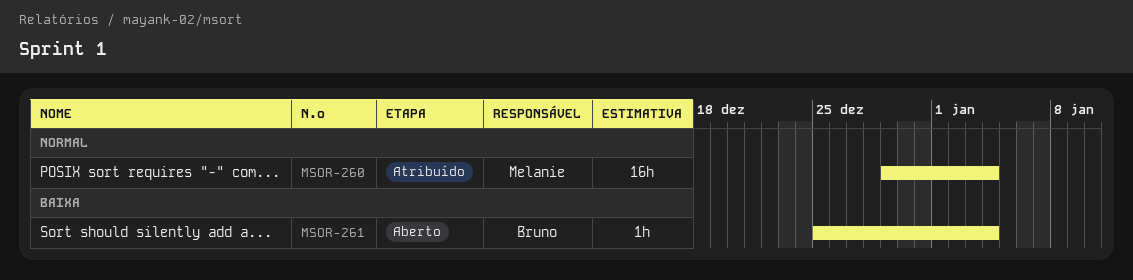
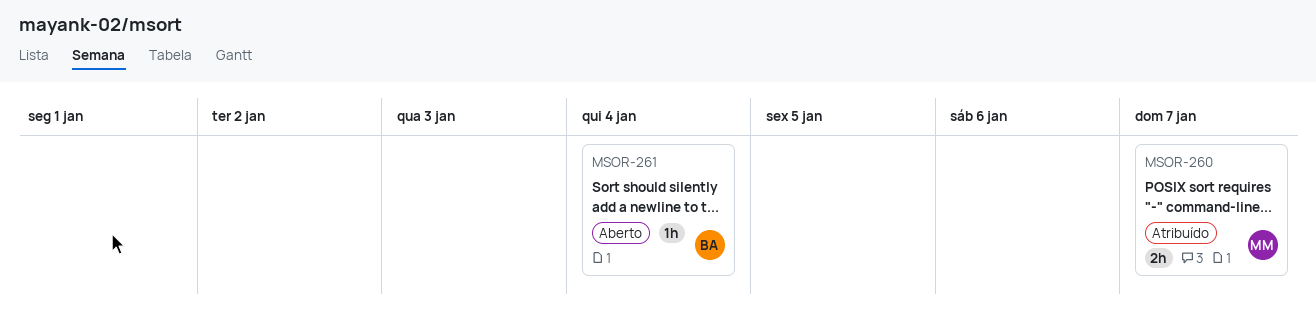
MSOR-260, estimate: 16h -> 2h
MSOR-260, due: Jan 4 -> Jan 7

